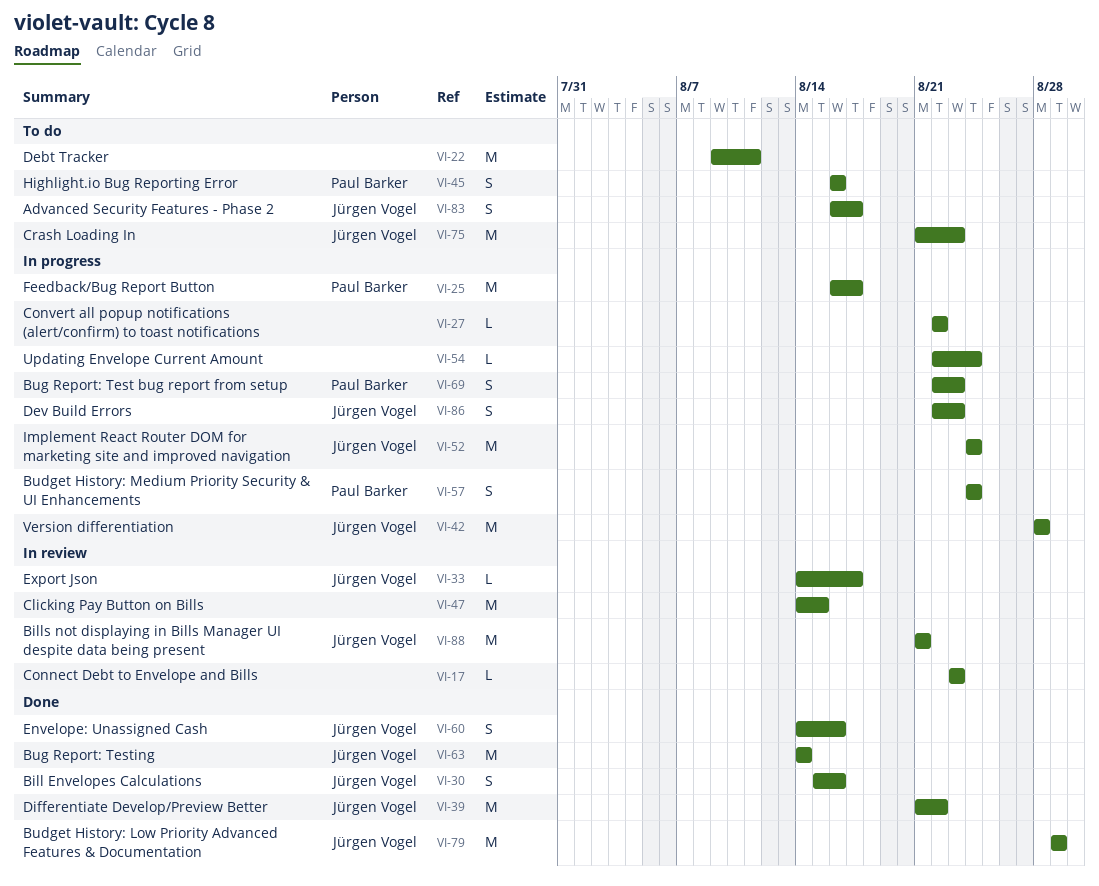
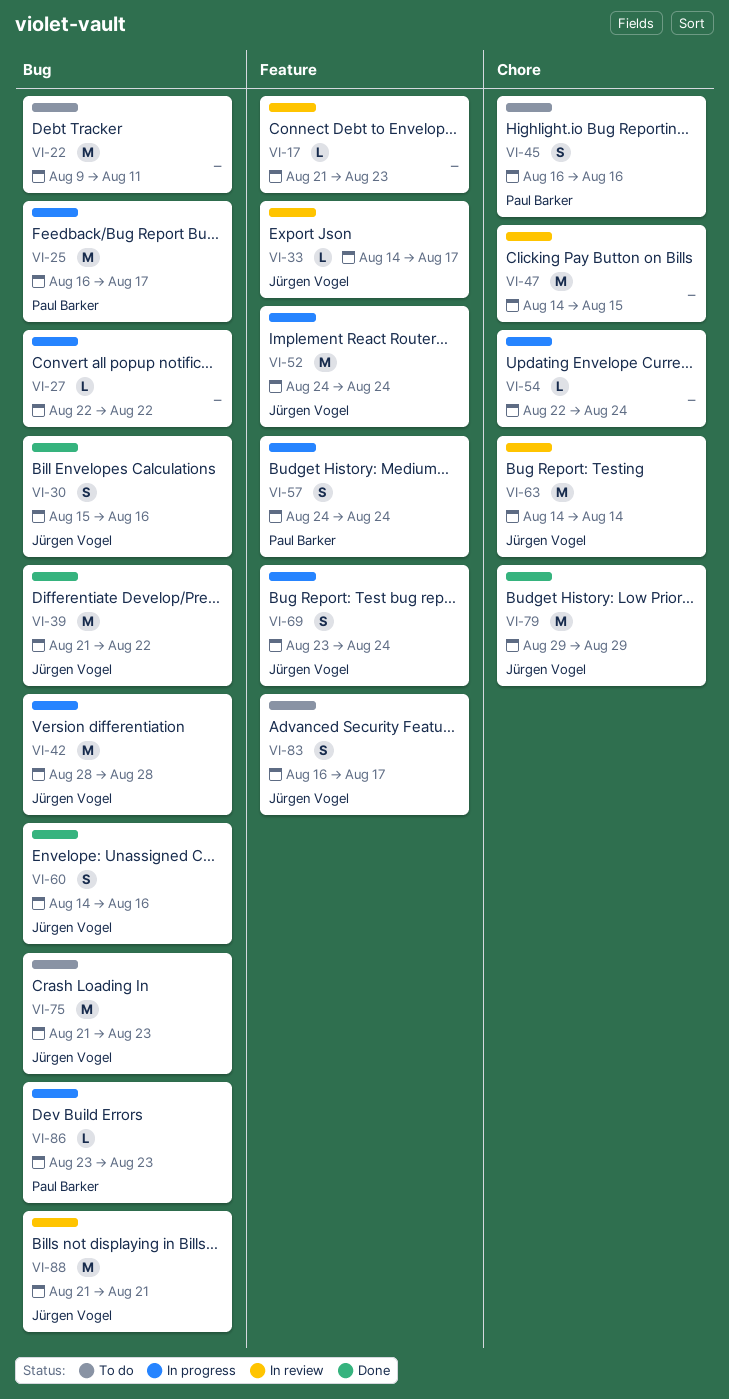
VI-17, start: Aug 23 -> Aug 21
VI-63, status: Done -> In review
VI-69, owner: Paul Barker -> Jürgen Vogel
VI-69, start: Aug 22 -> Aug 23
VI-69, due: Aug 23 -> Aug 24
VI-86, owner: Jürgen Vogel -> Paul Barker
VI-86, estimate: S -> L
VI-86, start: Aug 22 -> Aug 23

